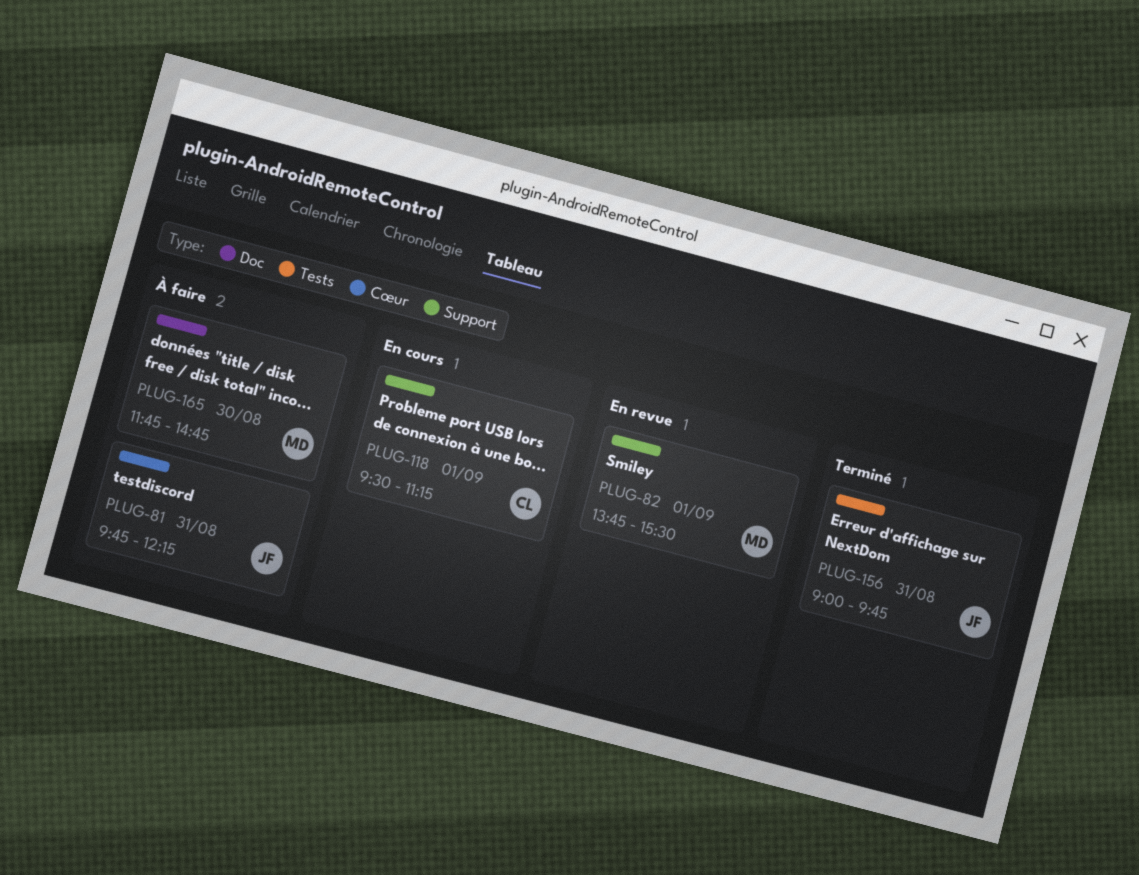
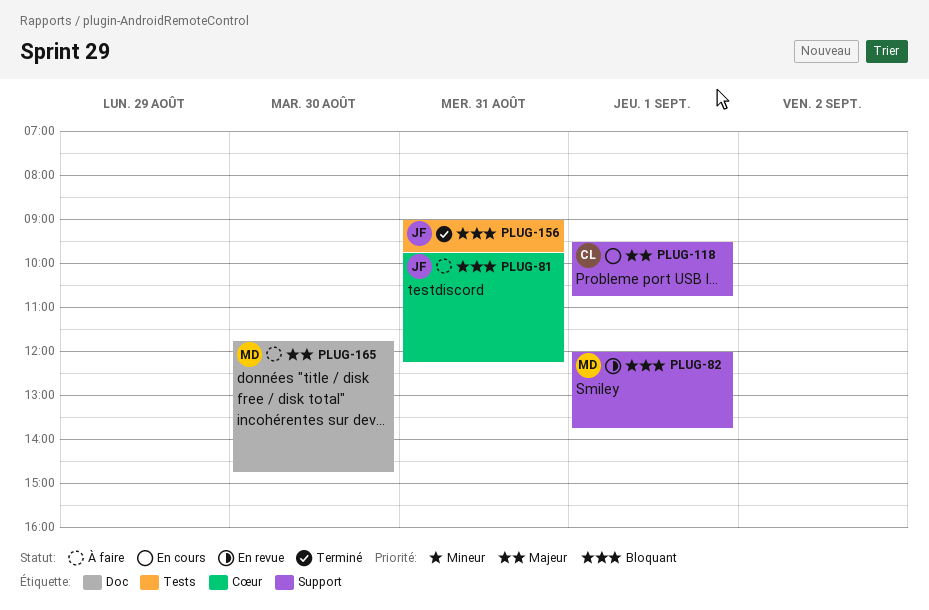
PLUG-82, begins: 13:45 -> 12:00
PLUG-82, ends: 15:30 -> 13:45
PLUG-118, ends: 11:15 -> 10:45

